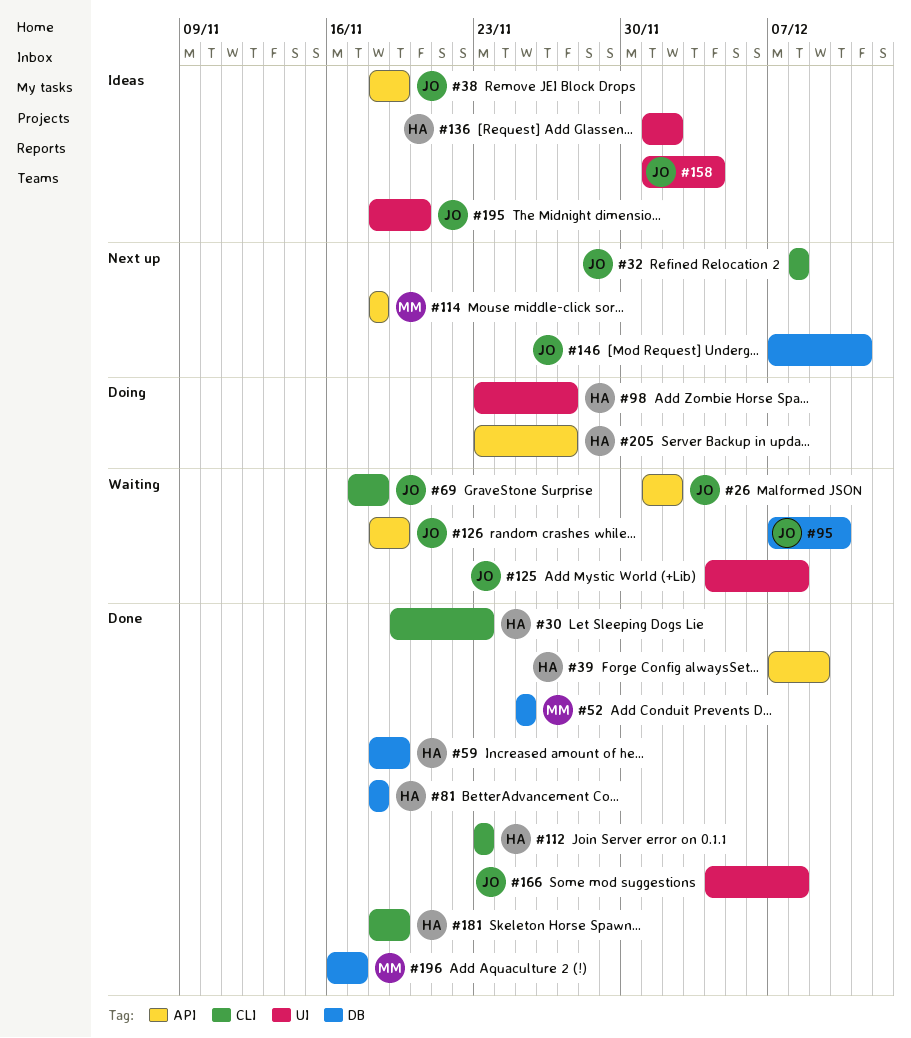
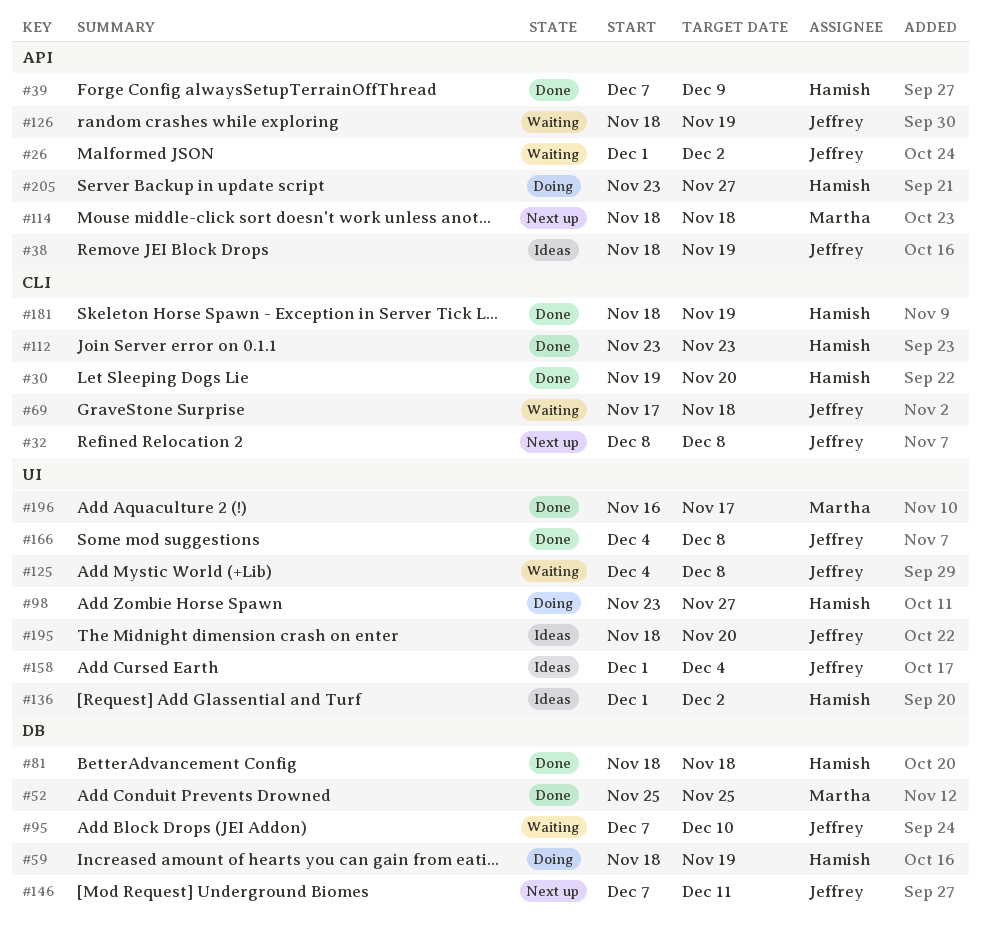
#30, due: Nov 23 -> Nov 20
#59, status: Done -> Doing
#196, label: DB -> UI

